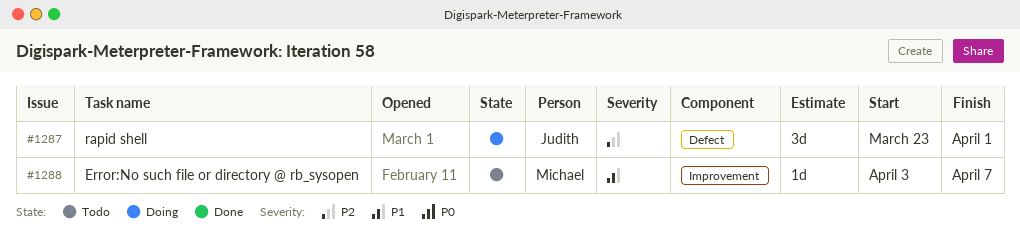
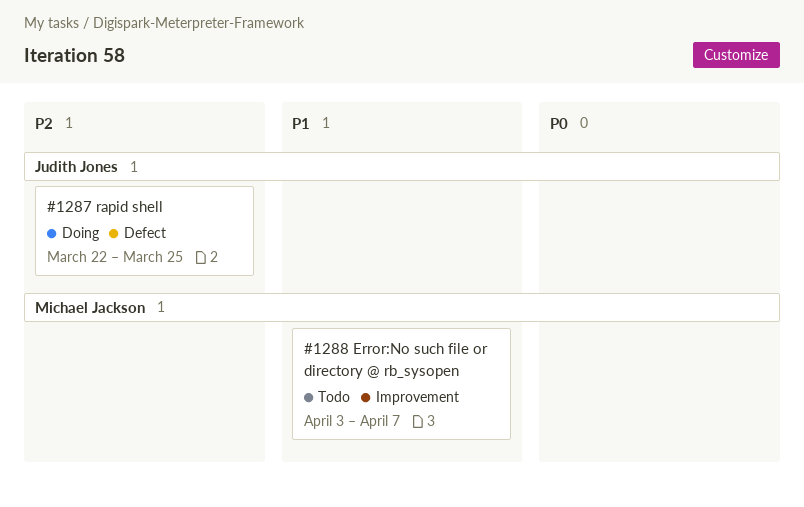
#1287, start: Mar 23 -> Mar 22
#1287, due: Apr 1 -> Mar 25

